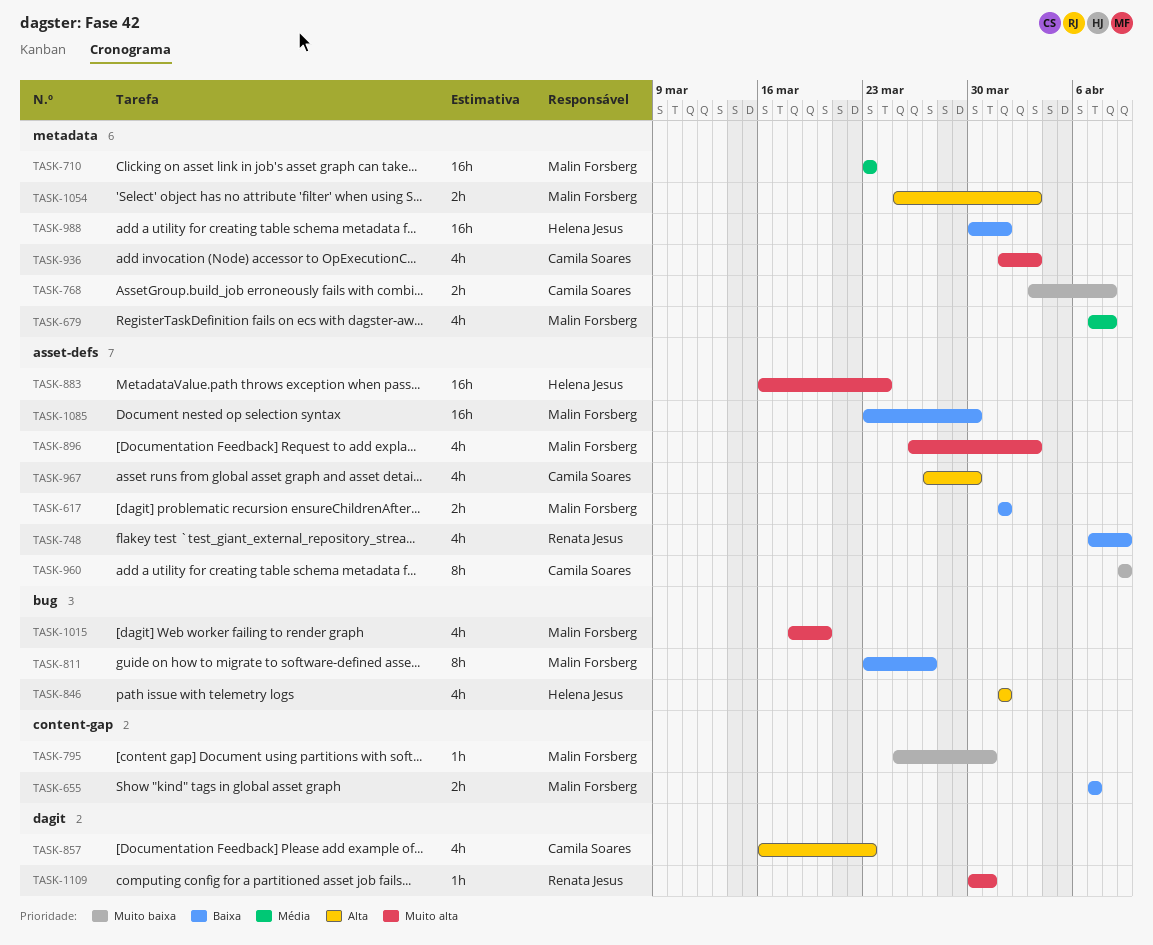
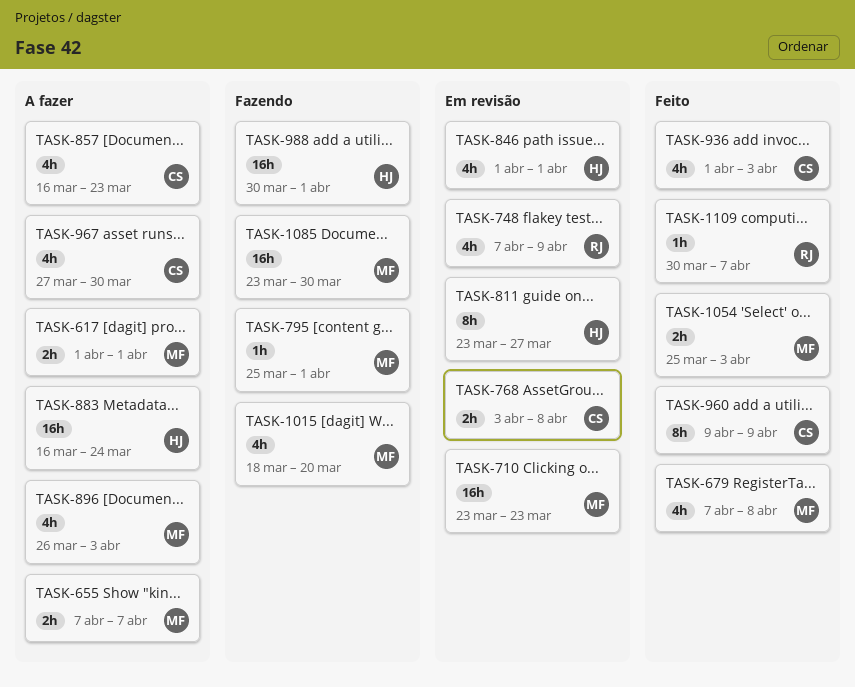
TASK-795, due: Mar 31 -> Apr 1
TASK-811, owner: Malin Forsberg -> Helena Jesus
TASK-1109, due: Mar 31 -> Apr 7

